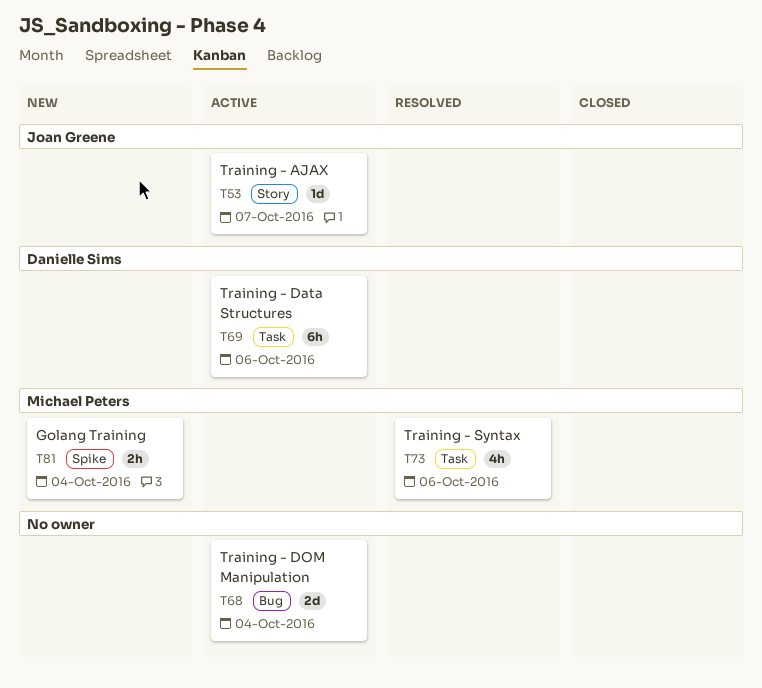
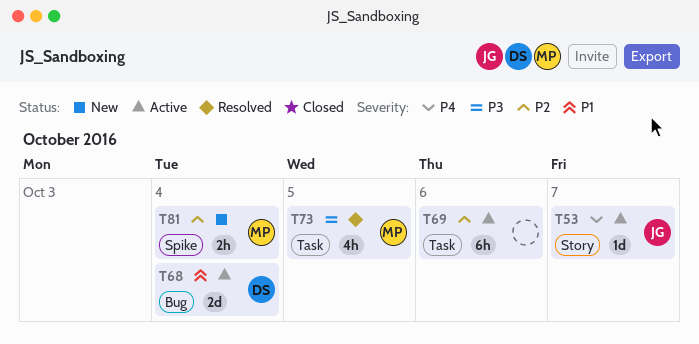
T68, owner: none -> Danielle Sims
T69, owner: Danielle Sims -> none
T73, due: Oct 6 -> Oct 5

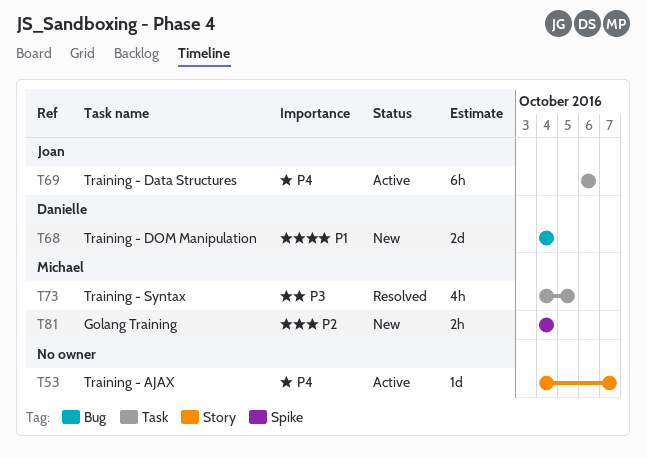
T53, owner: Joan -> none
T68, status: Active -> New
T69, owner: none -> Joan
T69, priority: P2 -> P4

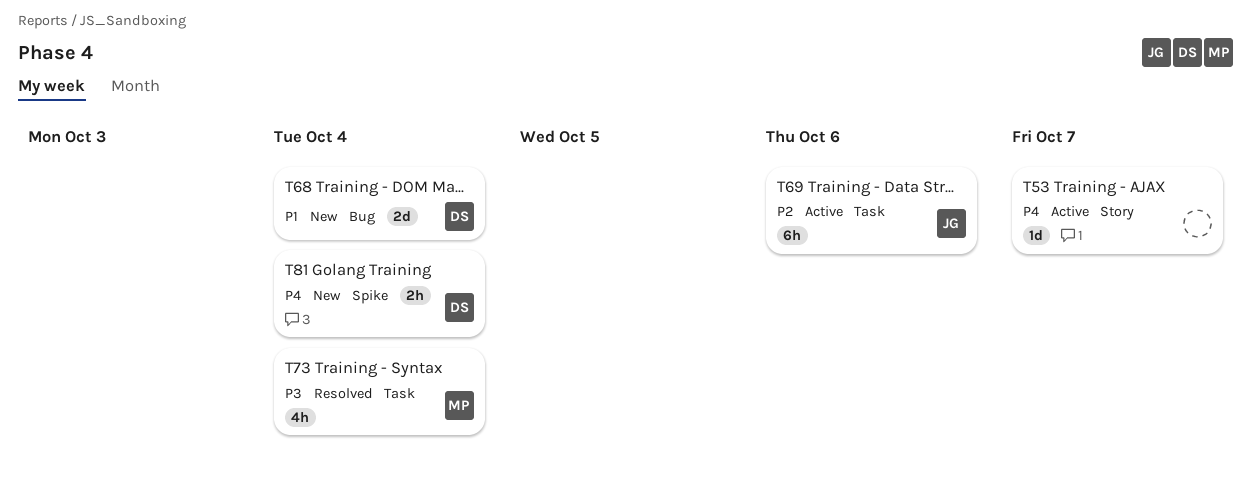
T69, priority: P4 -> P2
T73, due: Oct 5 -> Oct 4
T81, owner: Michael -> Danielle
T81, priority: P2 -> P4

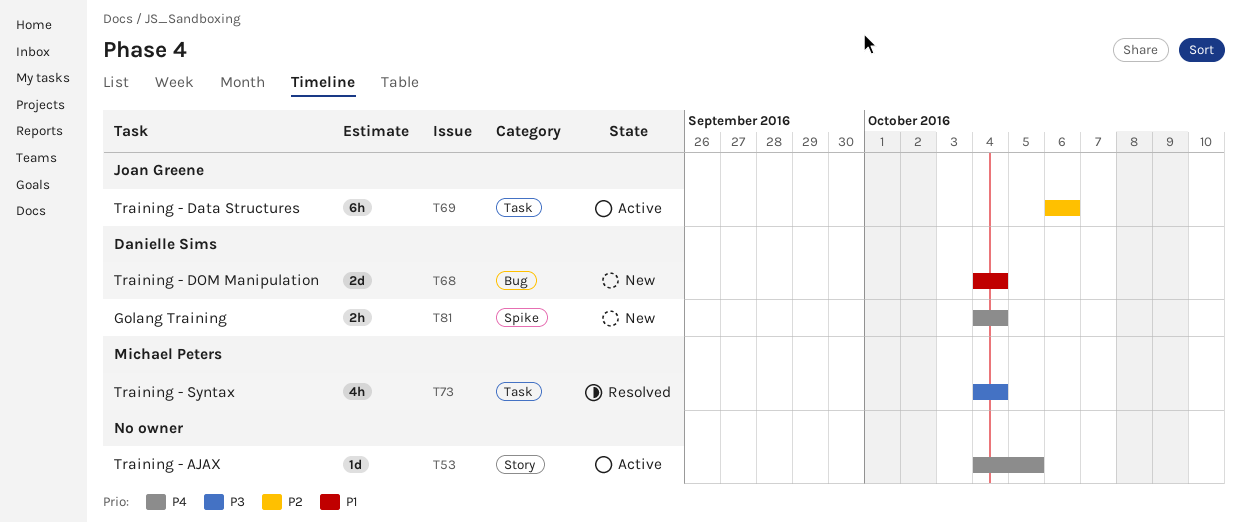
T53, due: Oct 7 -> Oct 5

